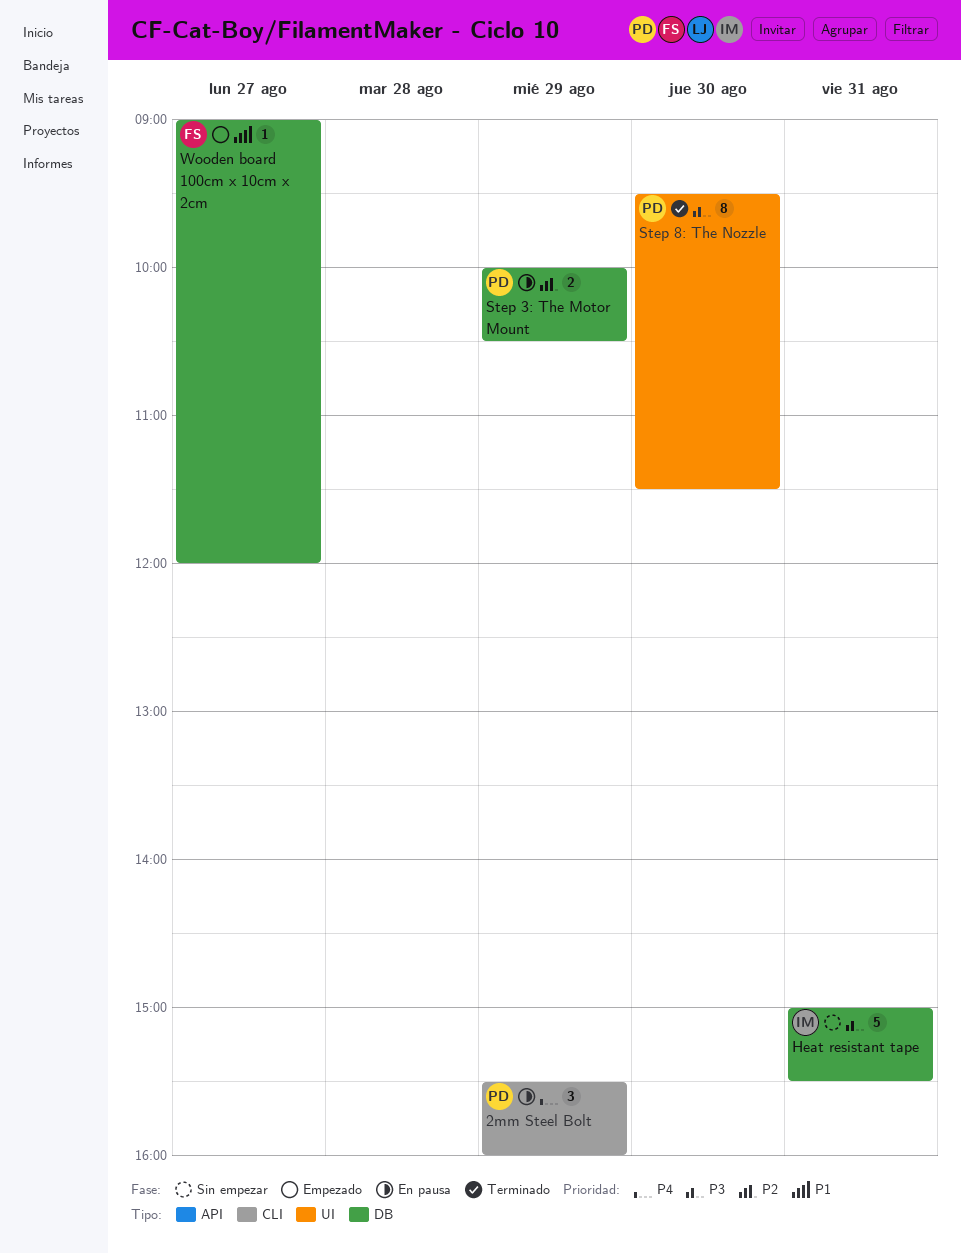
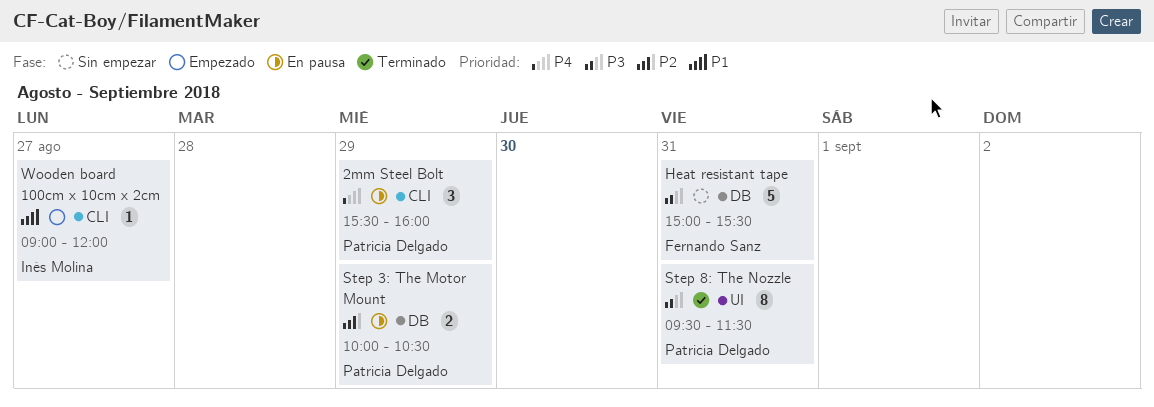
Heat resistant tape, owner: Inés Molina -> Fernando Sanz
Step 8: The Nozzle, day: Aug 30 -> Aug 31
Wooden board 100cm x 10cm x 2cm, owner: Fernando Sanz -> Inés Molina
Wooden board 100cm x 10cm x 2cm, label: DB -> CLI

